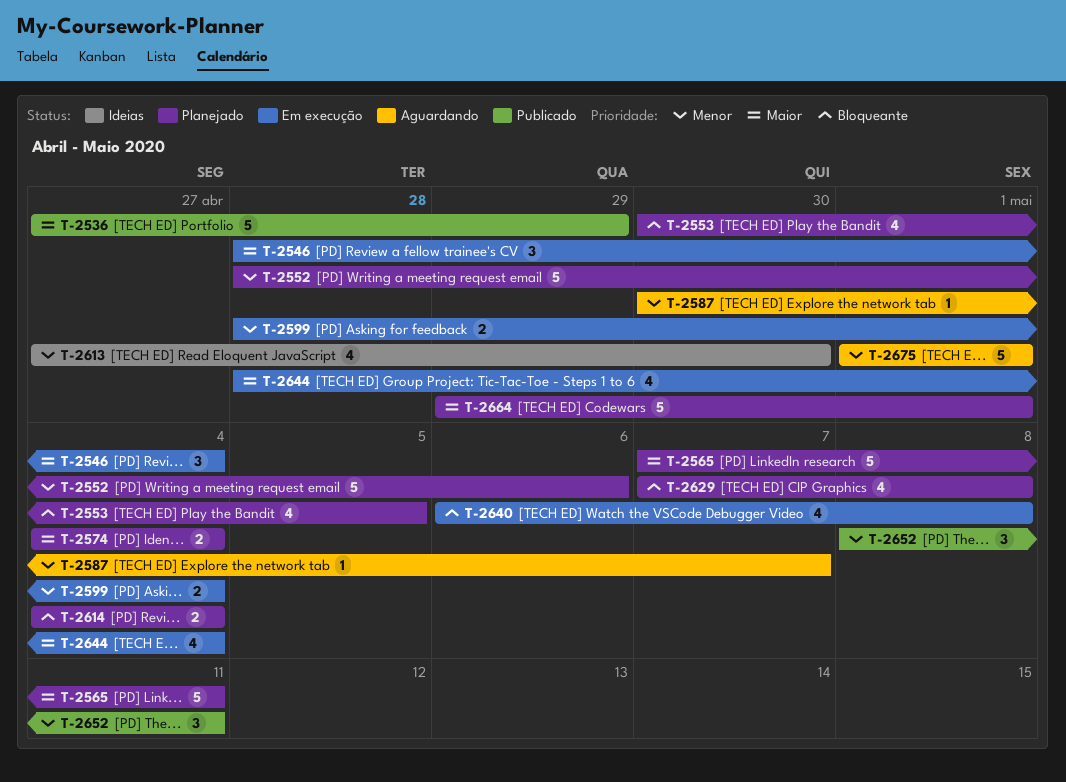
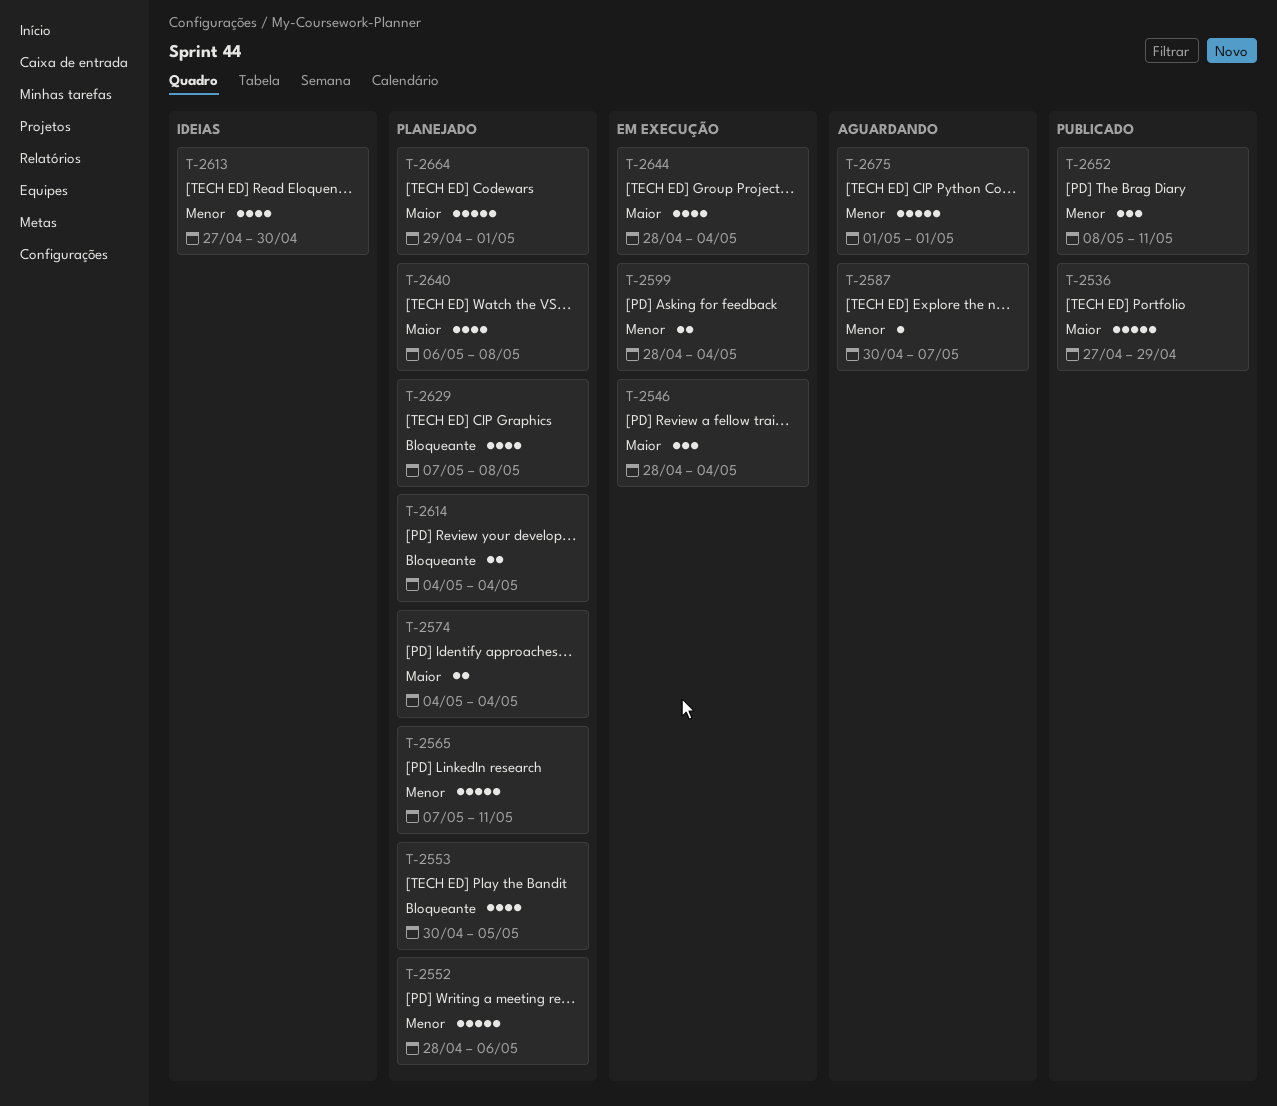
T-2565, priority: Maior -> Menor
T-2640, status: Em execução -> Planejado
T-2640, priority: Bloqueante -> Maior

